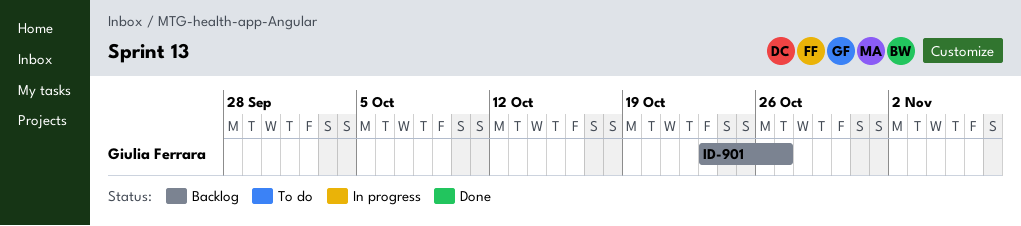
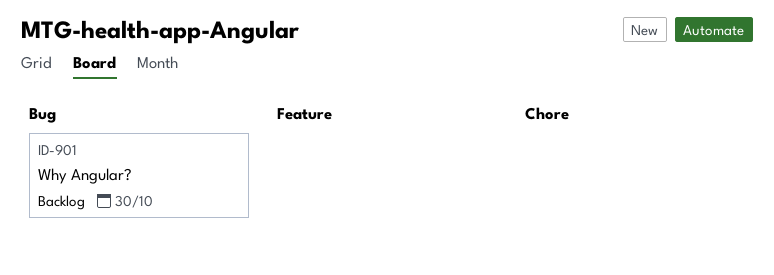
ID-901, due: Oct 27 -> Oct 30

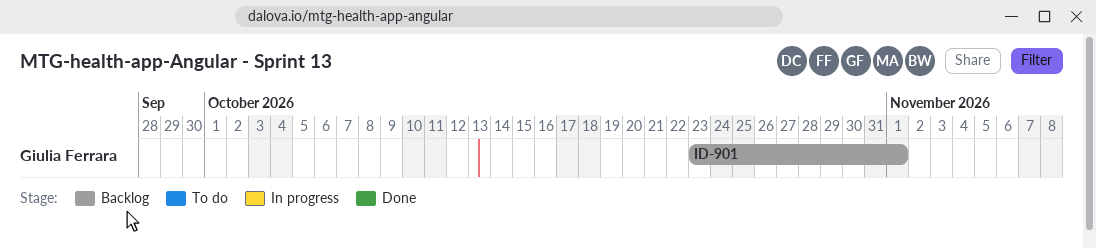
ID-901, due: Oct 30 -> Nov 1

